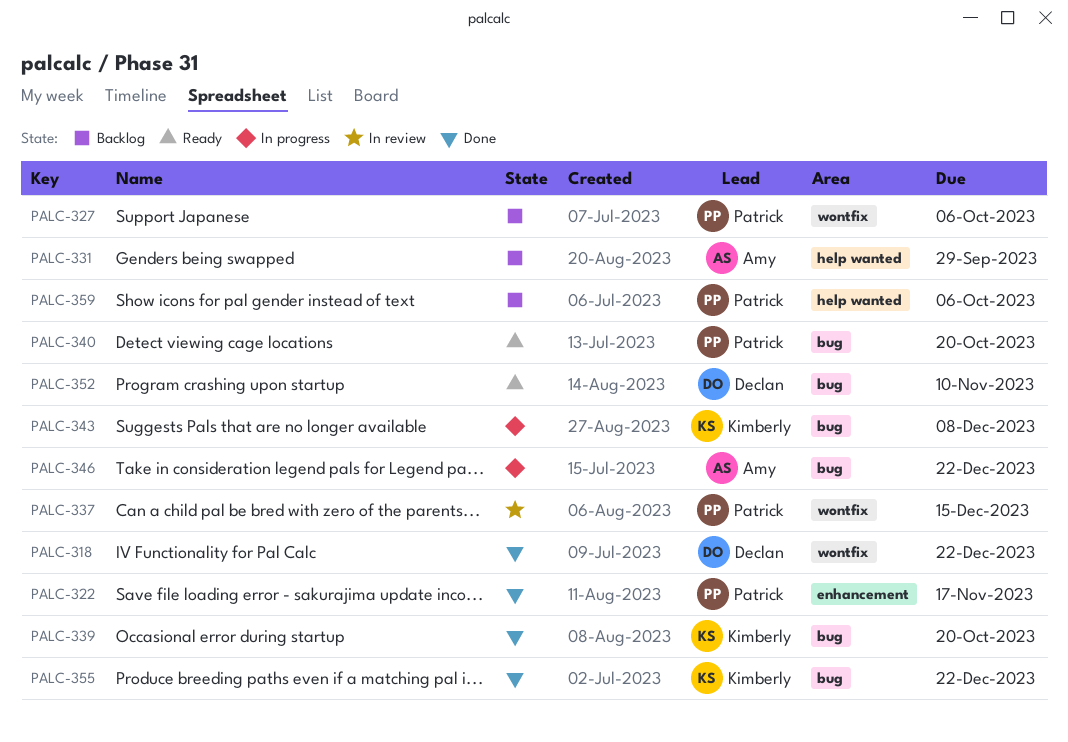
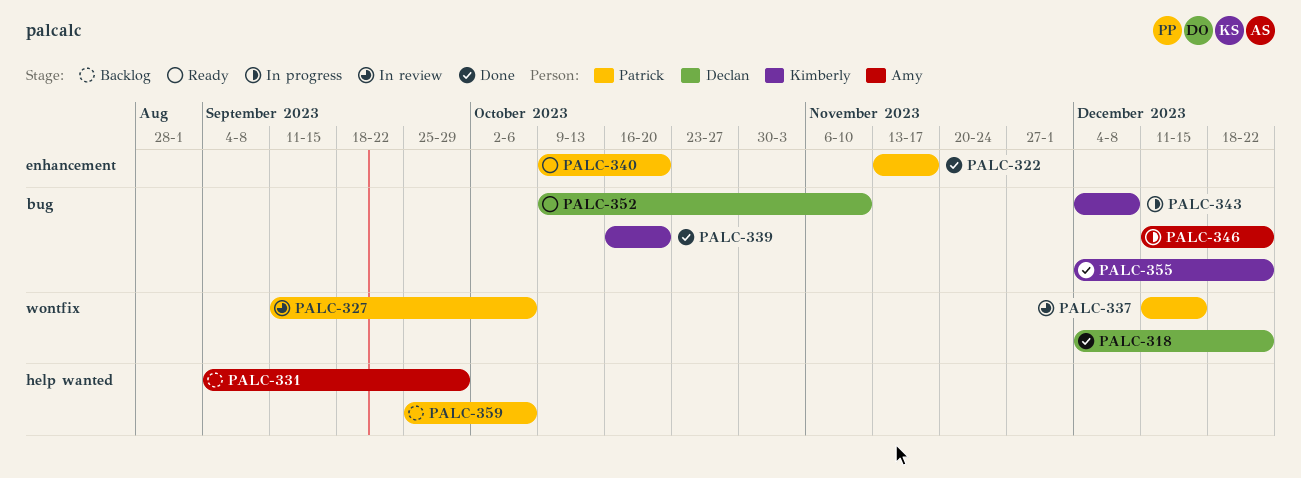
PALC-327, status: Backlog -> In review
PALC-340, label: bug -> enhancement

